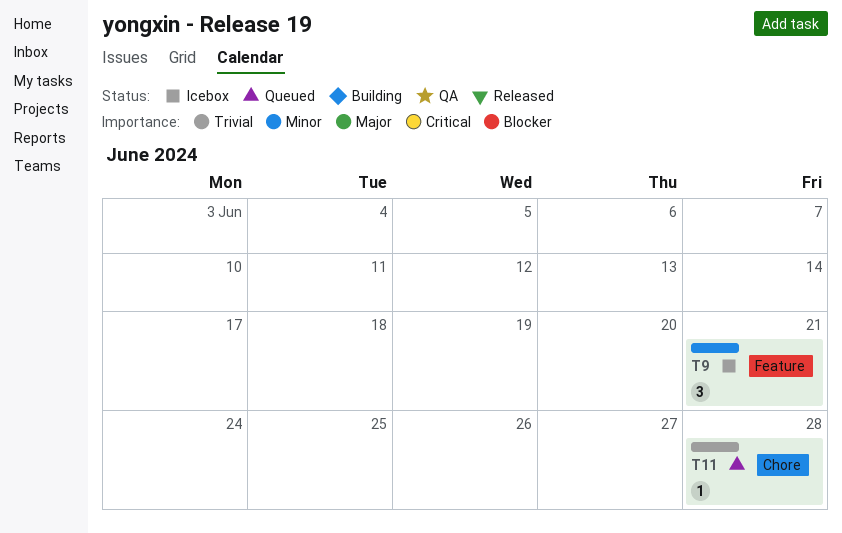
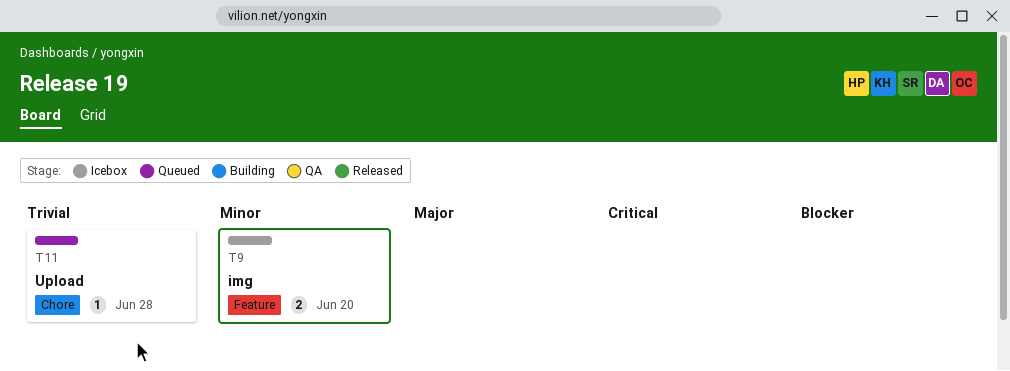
T9, estimate: 3 -> 2
T9, due: Jun 21 -> Jun 20

